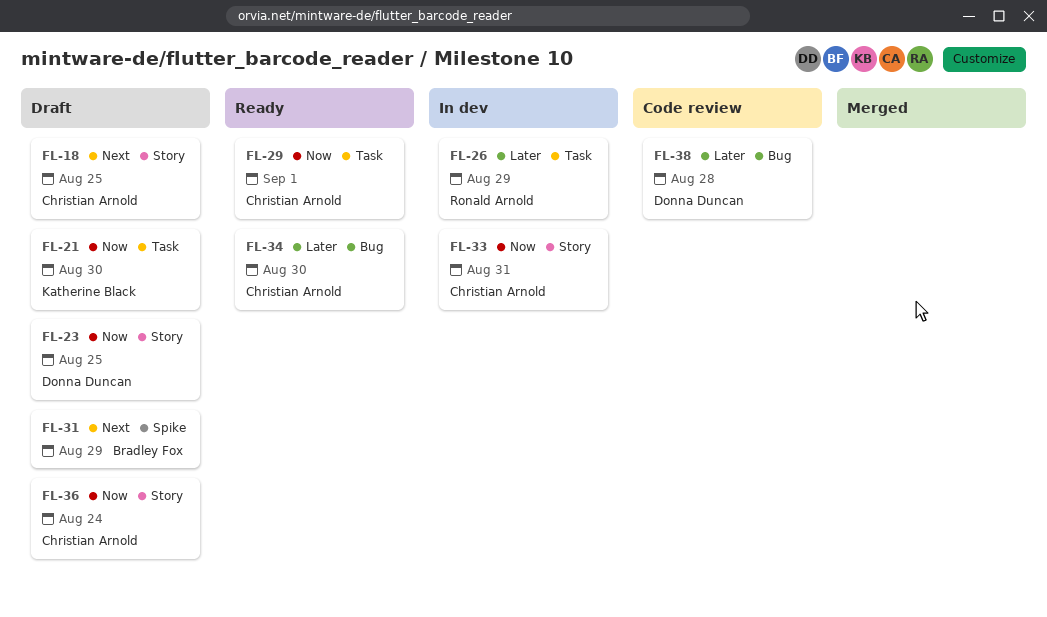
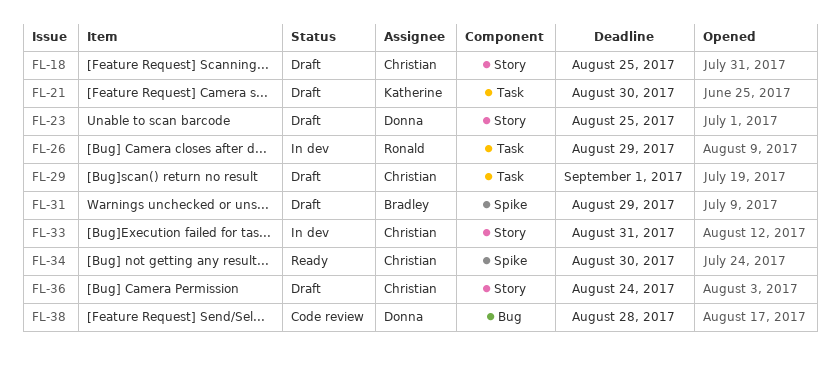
FL-29, status: Ready -> Draft
FL-34, label: Bug -> Spike

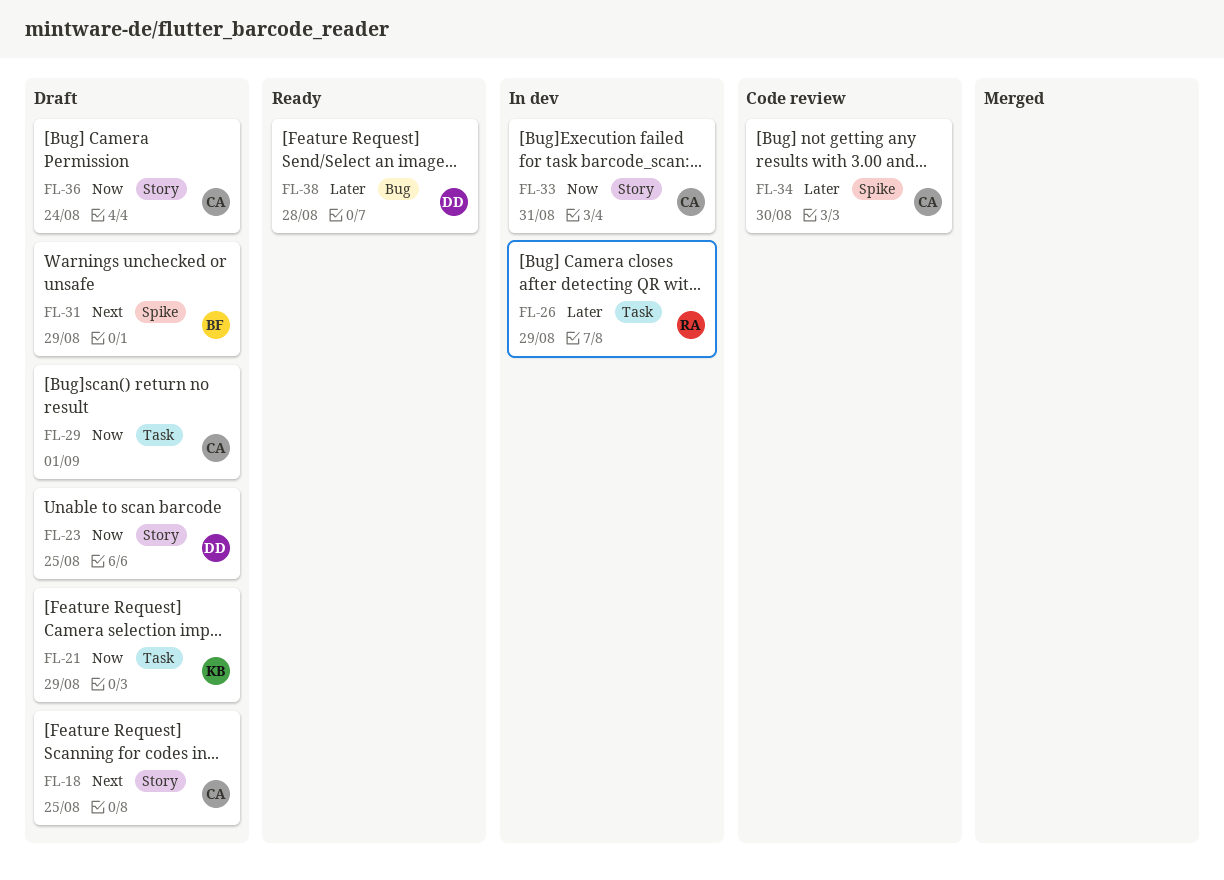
FL-21, due: Aug 30 -> Aug 29
FL-34, status: Ready -> Code review
FL-38, status: Code review -> Ready

